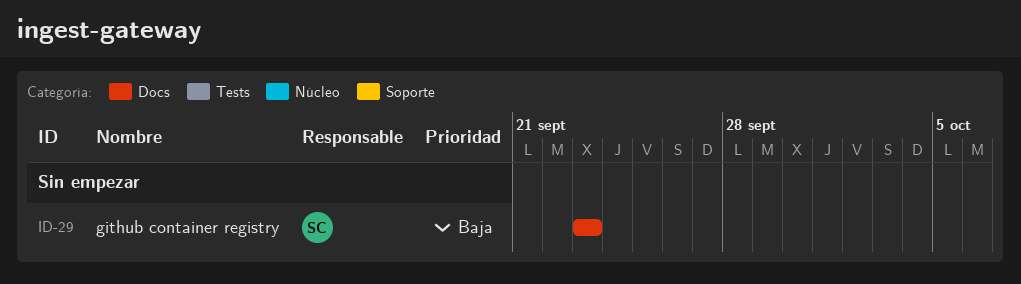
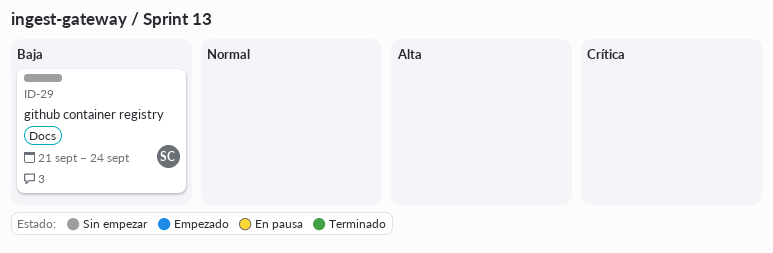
ID-29, start: Sep 23 -> Sep 21
ID-29, due: Sep 23 -> Sep 24

